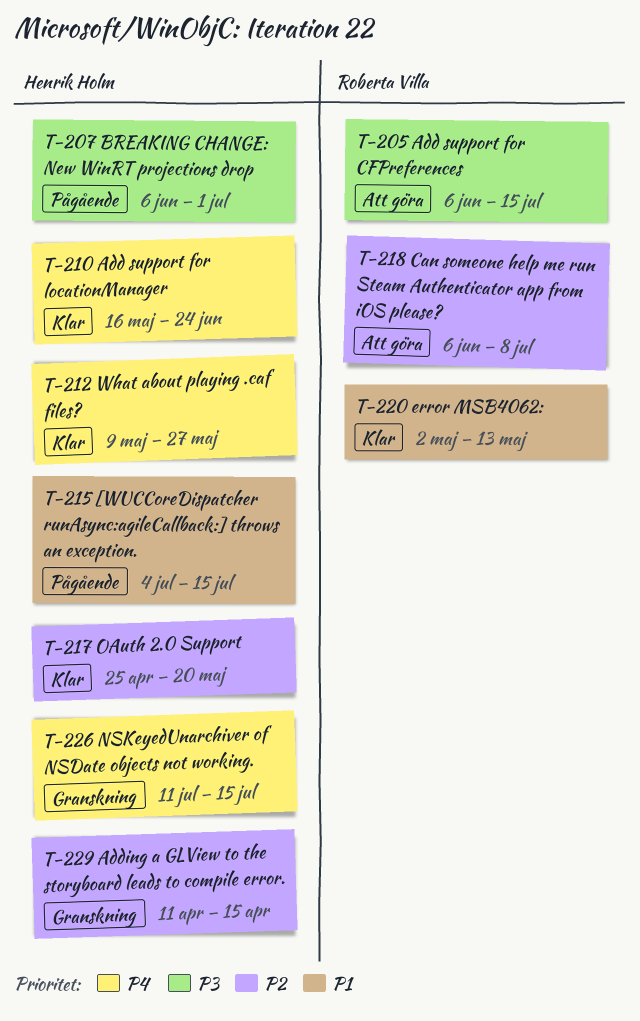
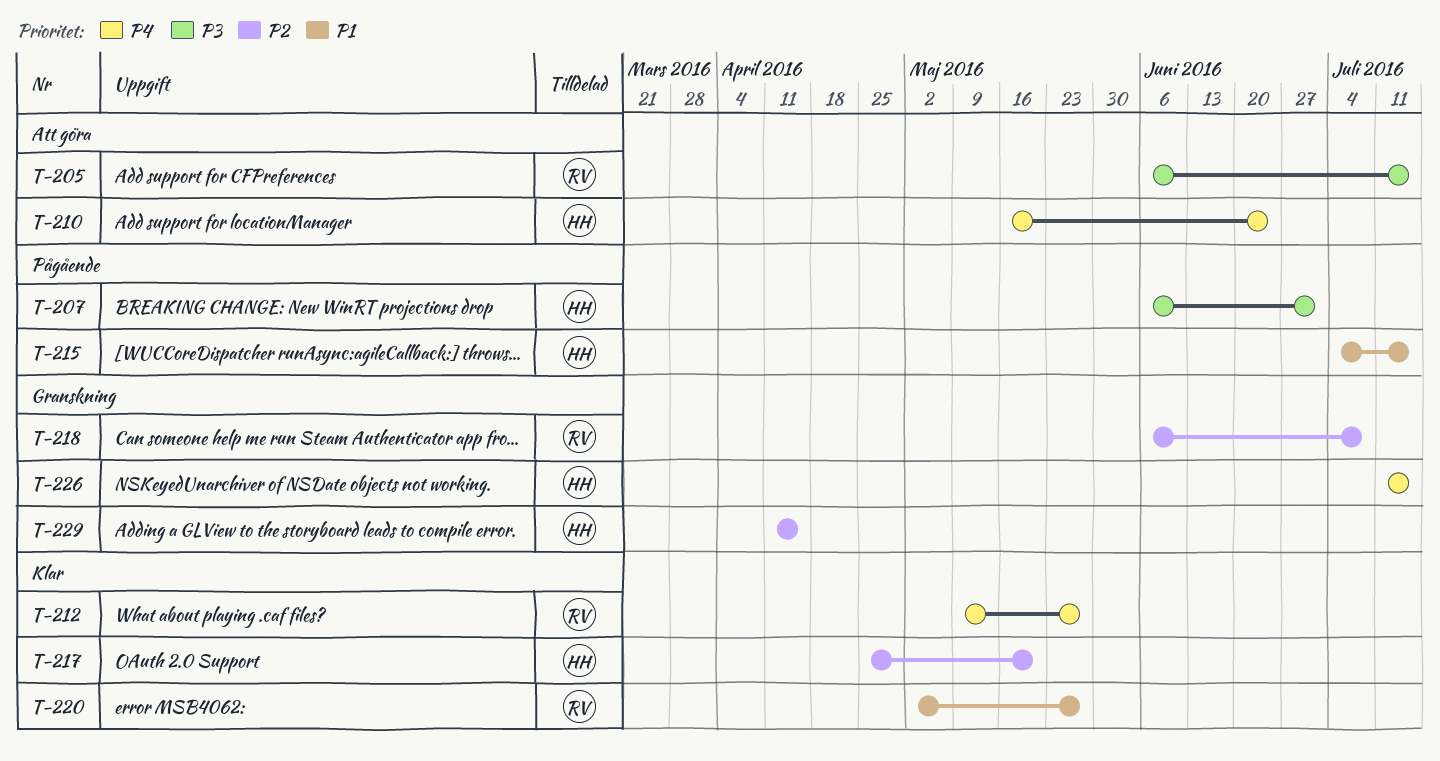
T-210, status: Klar -> Att göra
T-212, owner: Henrik Holm -> Roberta Villa
T-218, status: Att göra -> Granskning
T-220, due: May 13 -> May 27

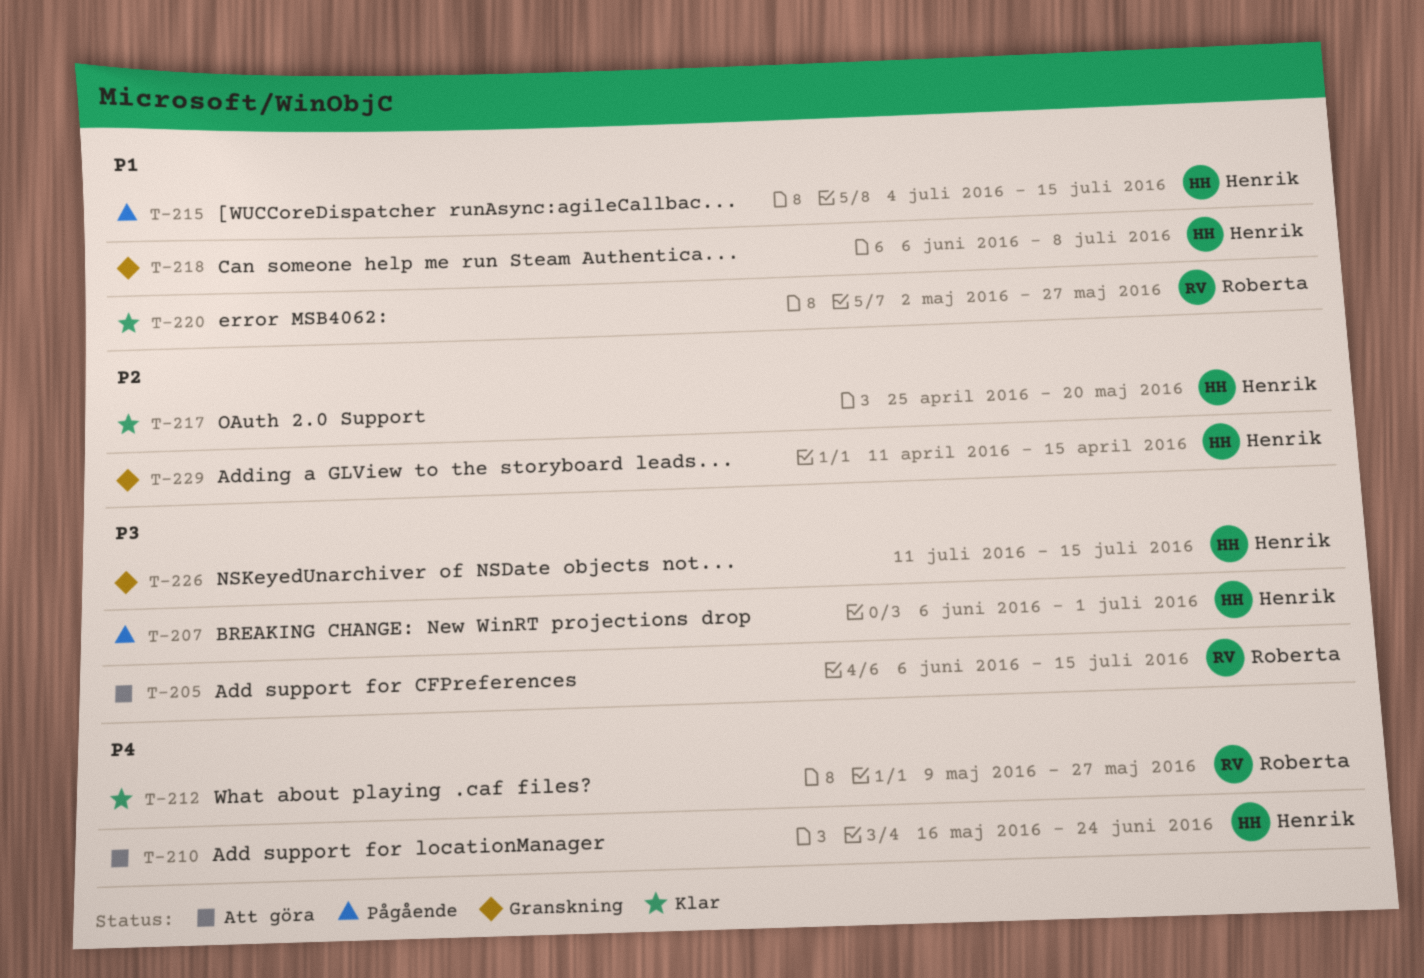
T-218, owner: Roberta -> Henrik
T-218, priority: P2 -> P1
T-226, priority: P4 -> P3

